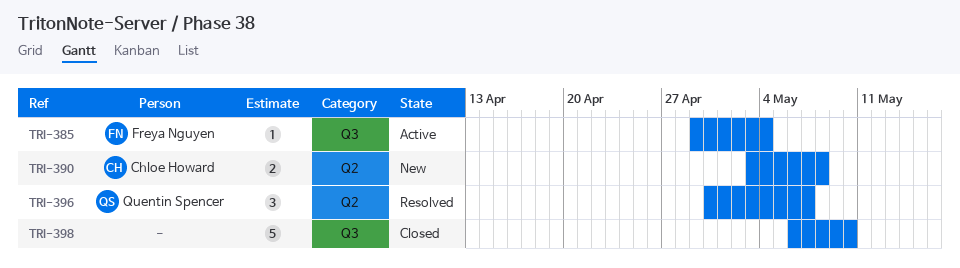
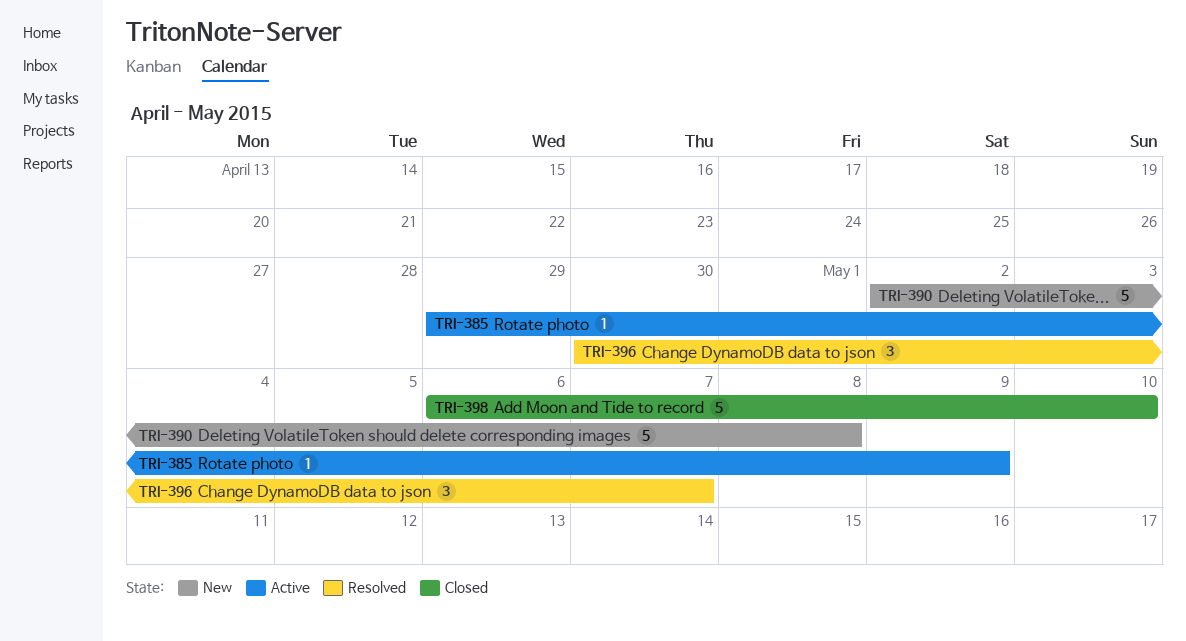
TRI-385, due: May 4 -> May 9
TRI-390, estimate: 2 -> 5
TRI-390, start: May 3 -> May 2

